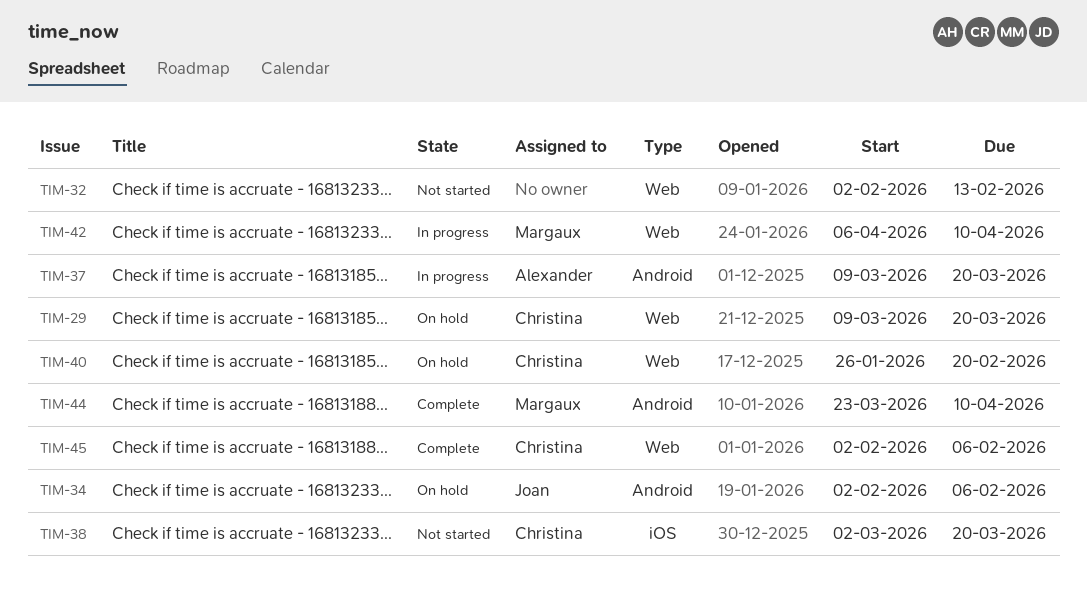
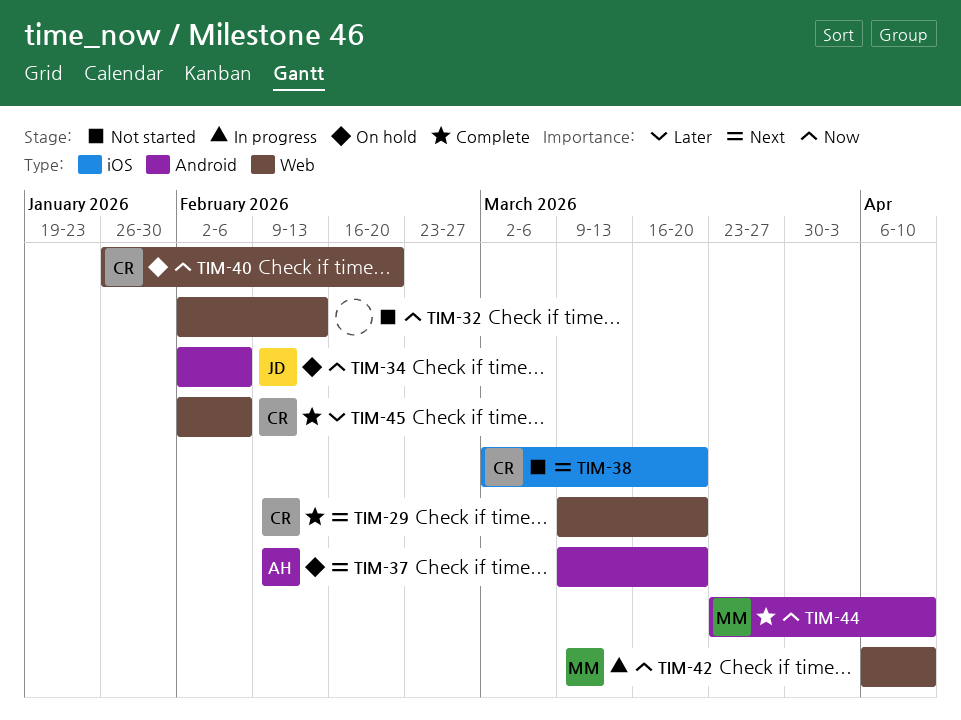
TIM-29, status: On hold -> Complete
TIM-37, status: In progress -> On hold

